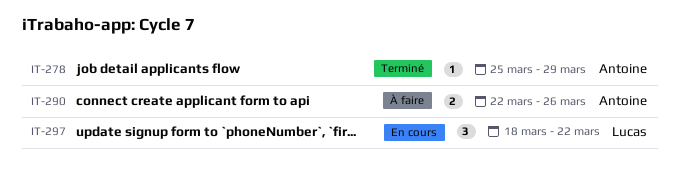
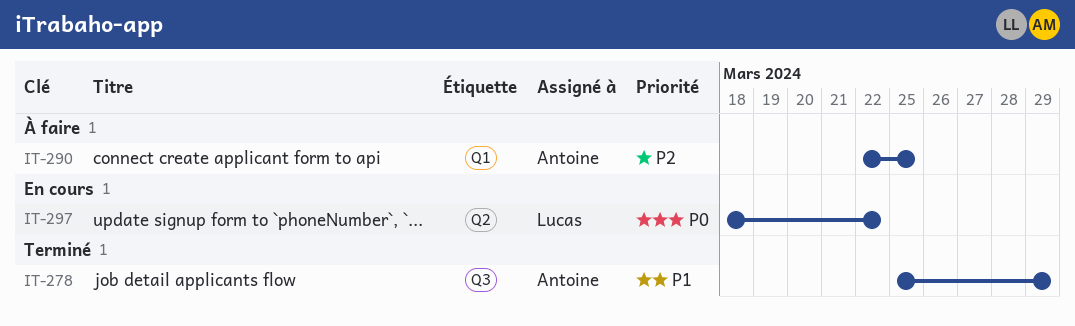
IT-290, due: Mar 26 -> Mar 25

